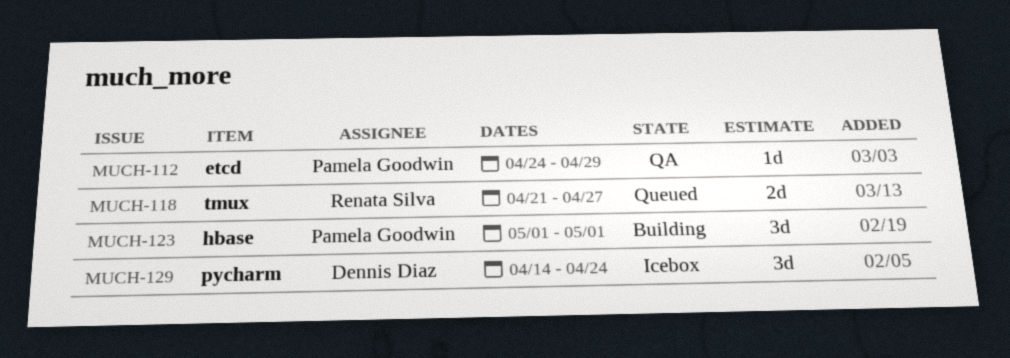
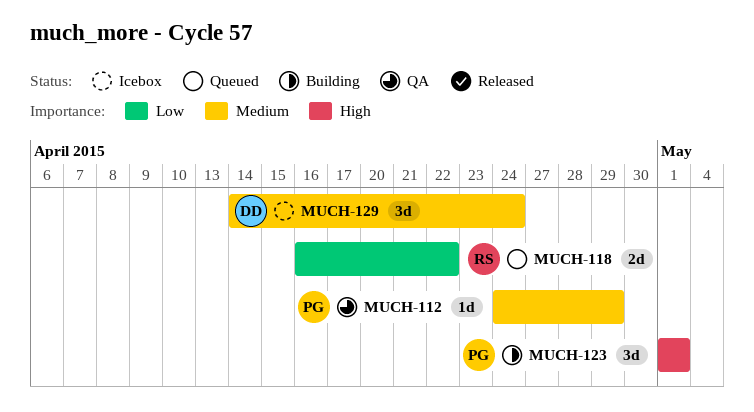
MUCH-118, start: Apr 21 -> Apr 16
MUCH-118, due: Apr 27 -> Apr 22

